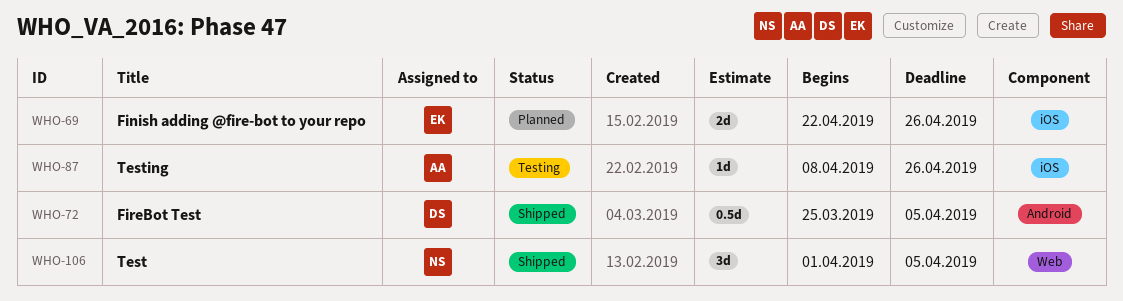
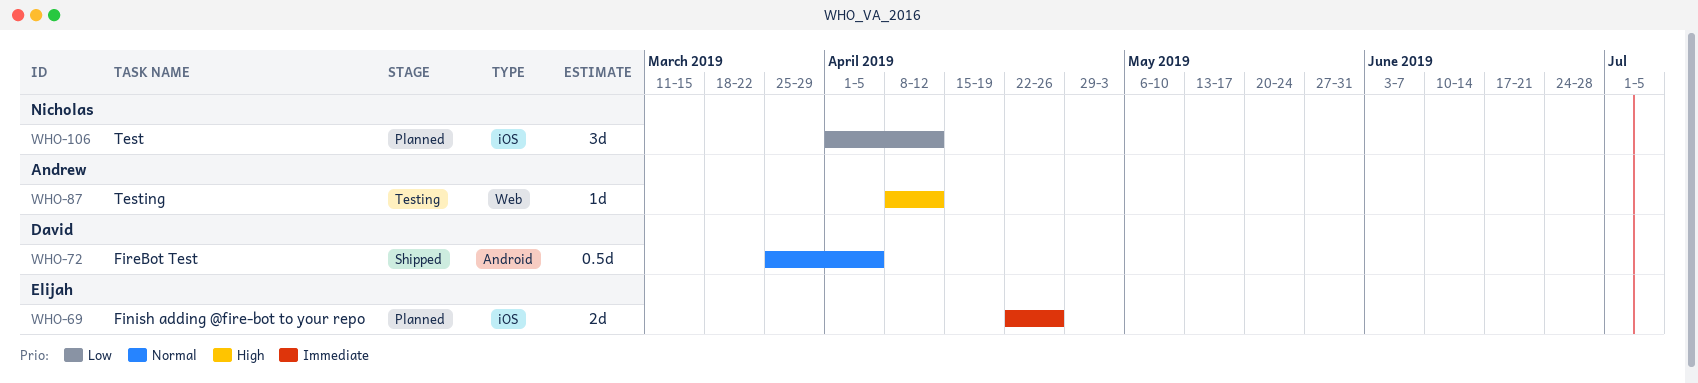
WHO-87, label: iOS -> Web
WHO-87, due: Apr 26 -> Apr 12
WHO-106, status: Shipped -> Planned
WHO-106, label: Web -> iOS
WHO-106, due: Apr 5 -> Apr 12

